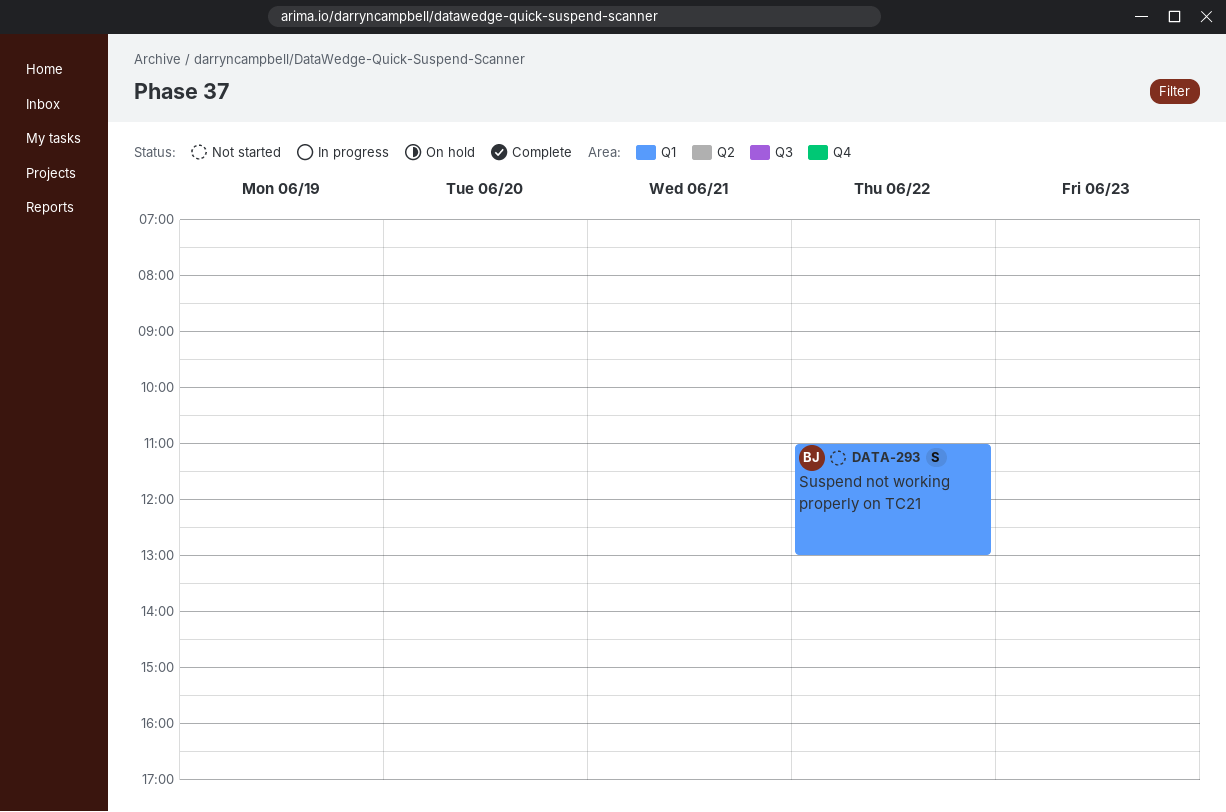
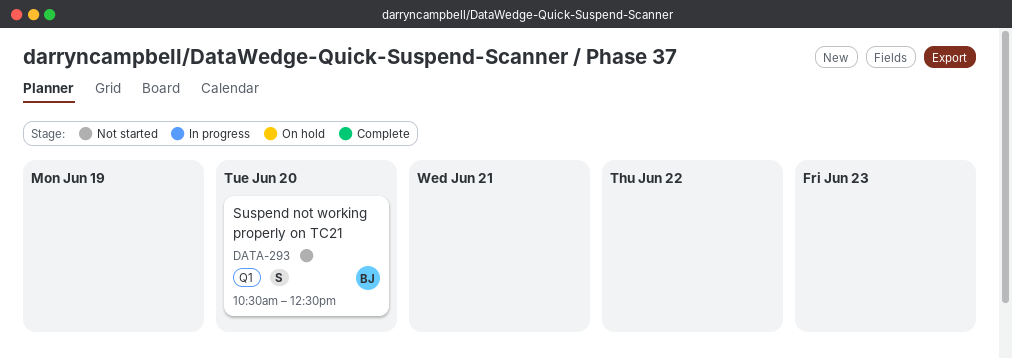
DATA-293, day: Jun 22 -> Jun 20
DATA-293, begins: 11:00 -> 10:30
DATA-293, ends: 13:00 -> 12:30

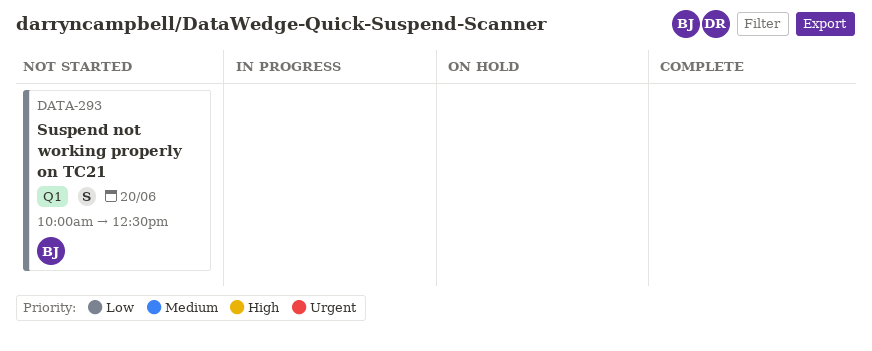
DATA-293, begins: 10:30 -> 10:00

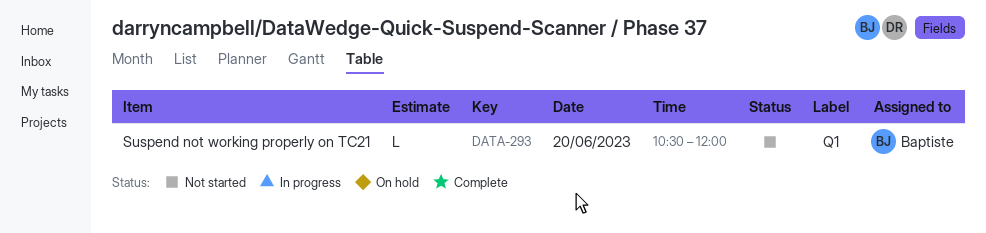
DATA-293, estimate: S -> L
DATA-293, begins: 10:00 -> 10:30
DATA-293, ends: 12:30 -> 12:00

